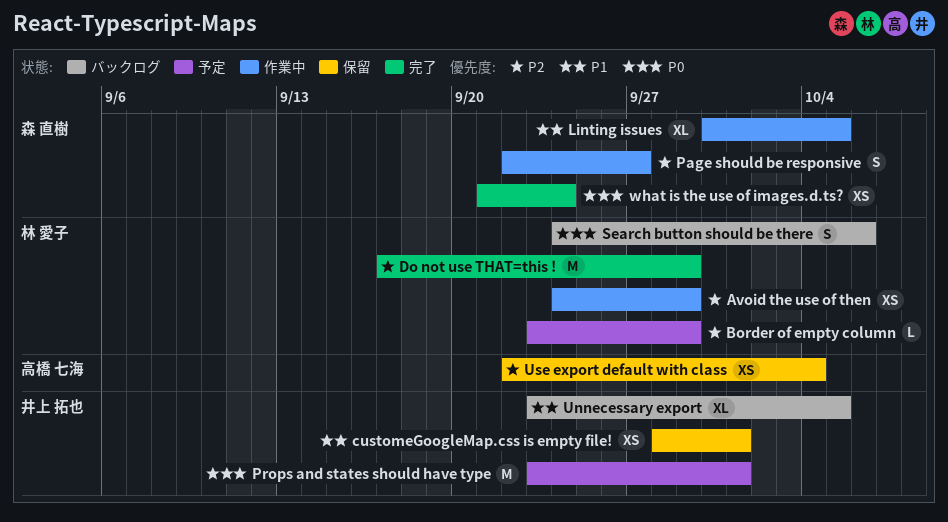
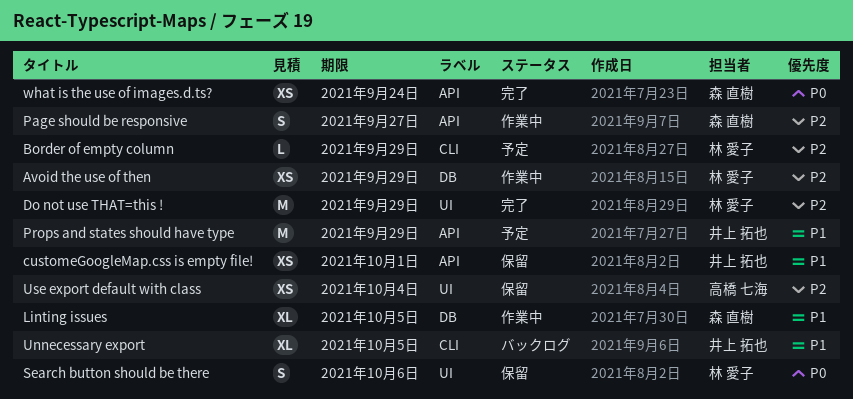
Props and states should have type, priority: P0 -> P1
Props and states should have type, due: Oct 1 -> Sep 29
Search button should be there, status: バックログ -> 保留

